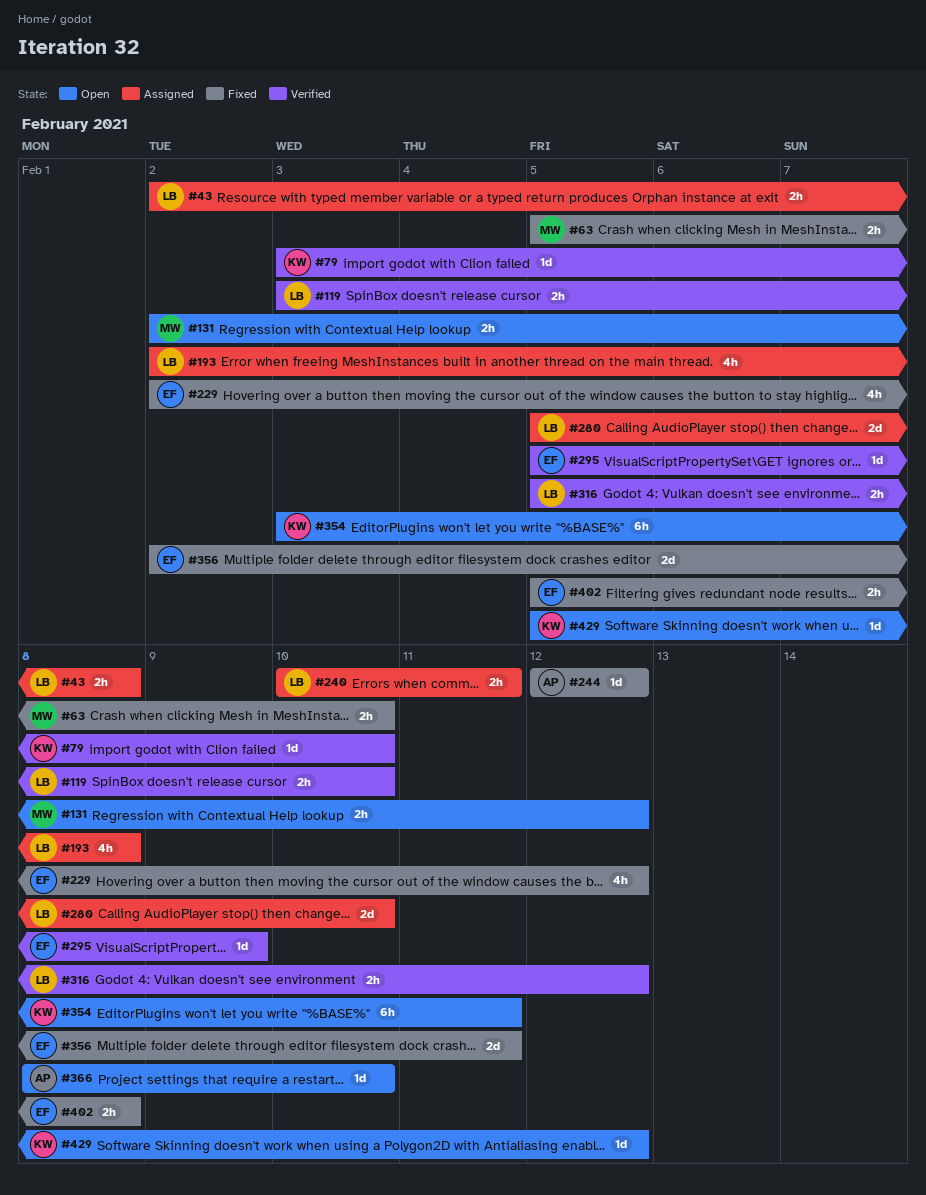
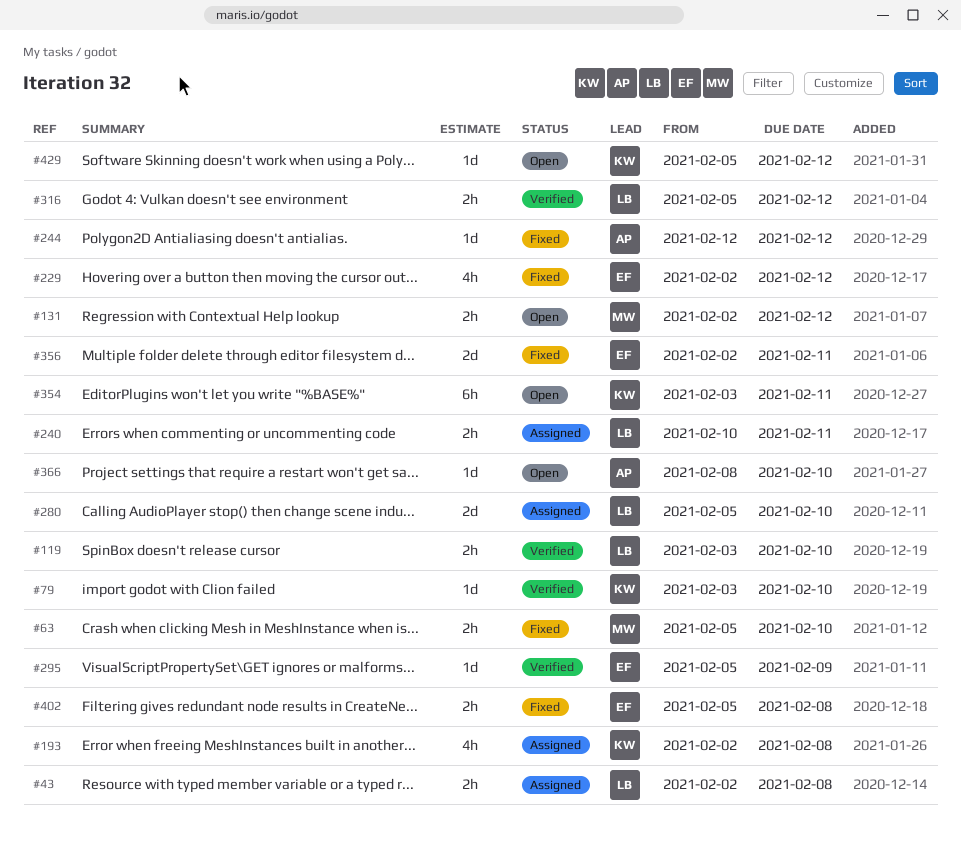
#193, owner: LB -> KW

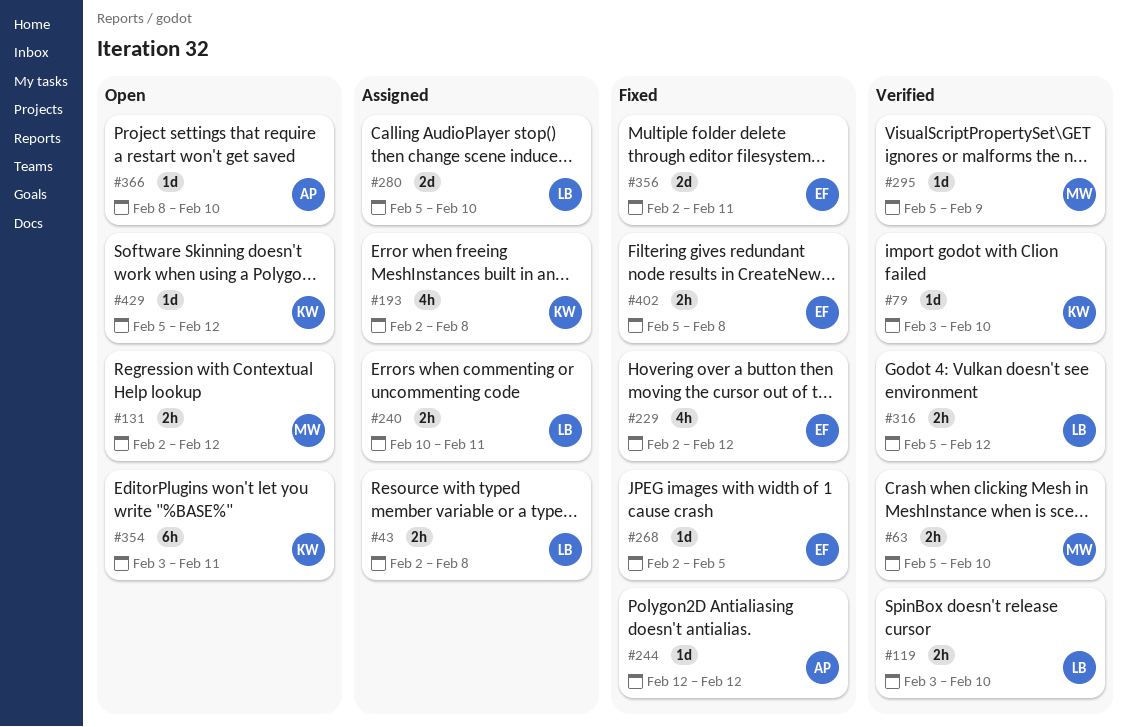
#63, status: Fixed -> Verified
#268: none -> present
#295, owner: EF -> MW

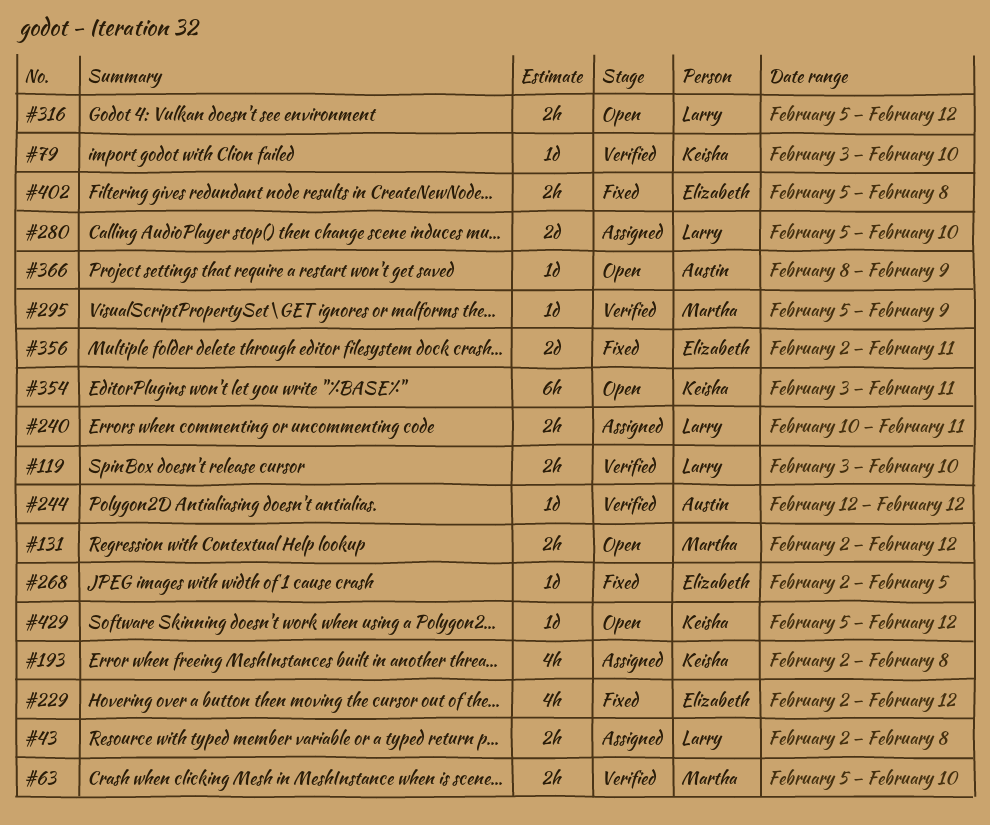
#244, status: Fixed -> Verified
#316, status: Verified -> Open
#366, due: Feb 10 -> Feb 9

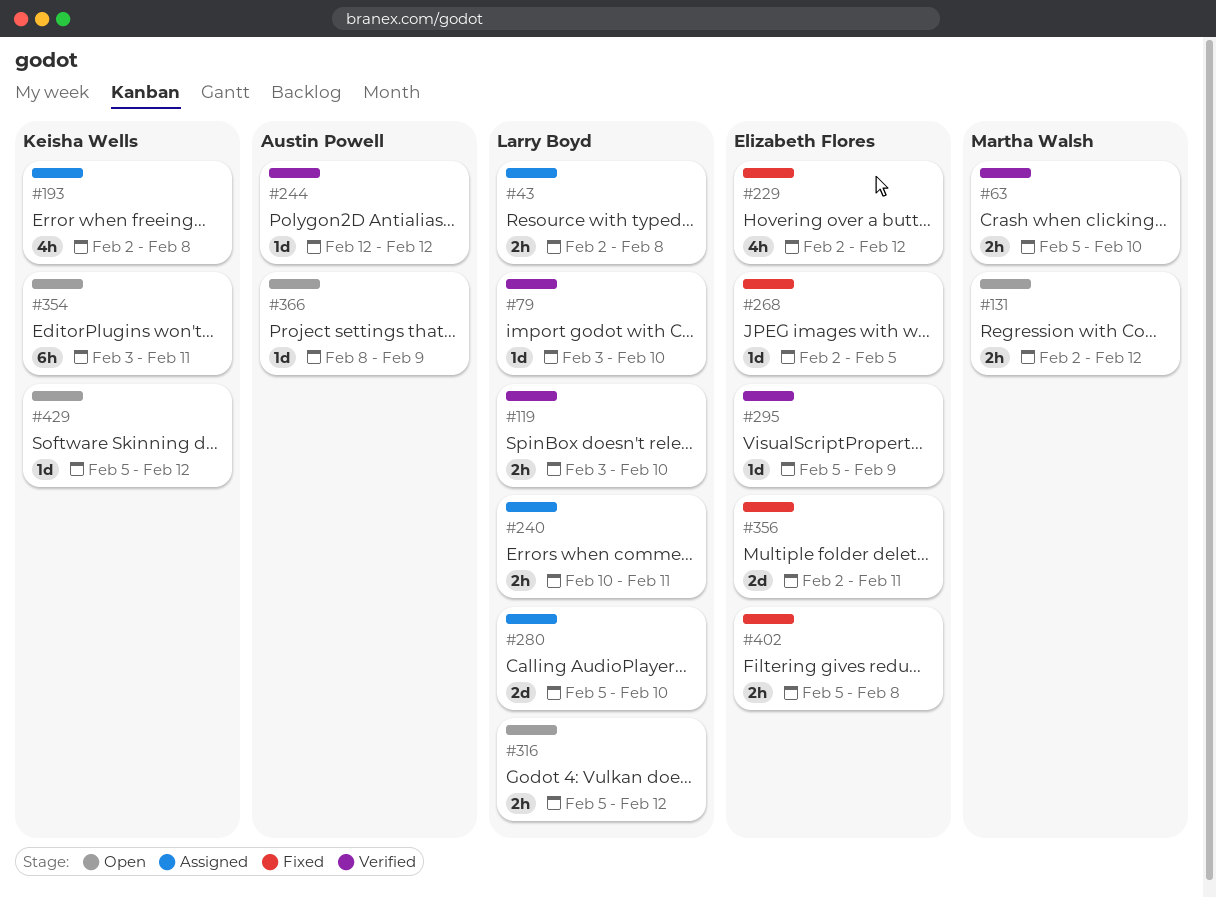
#79, owner: Keisha Wells -> Larry Boyd
#295, owner: Martha Walsh -> Elizabeth Flores

